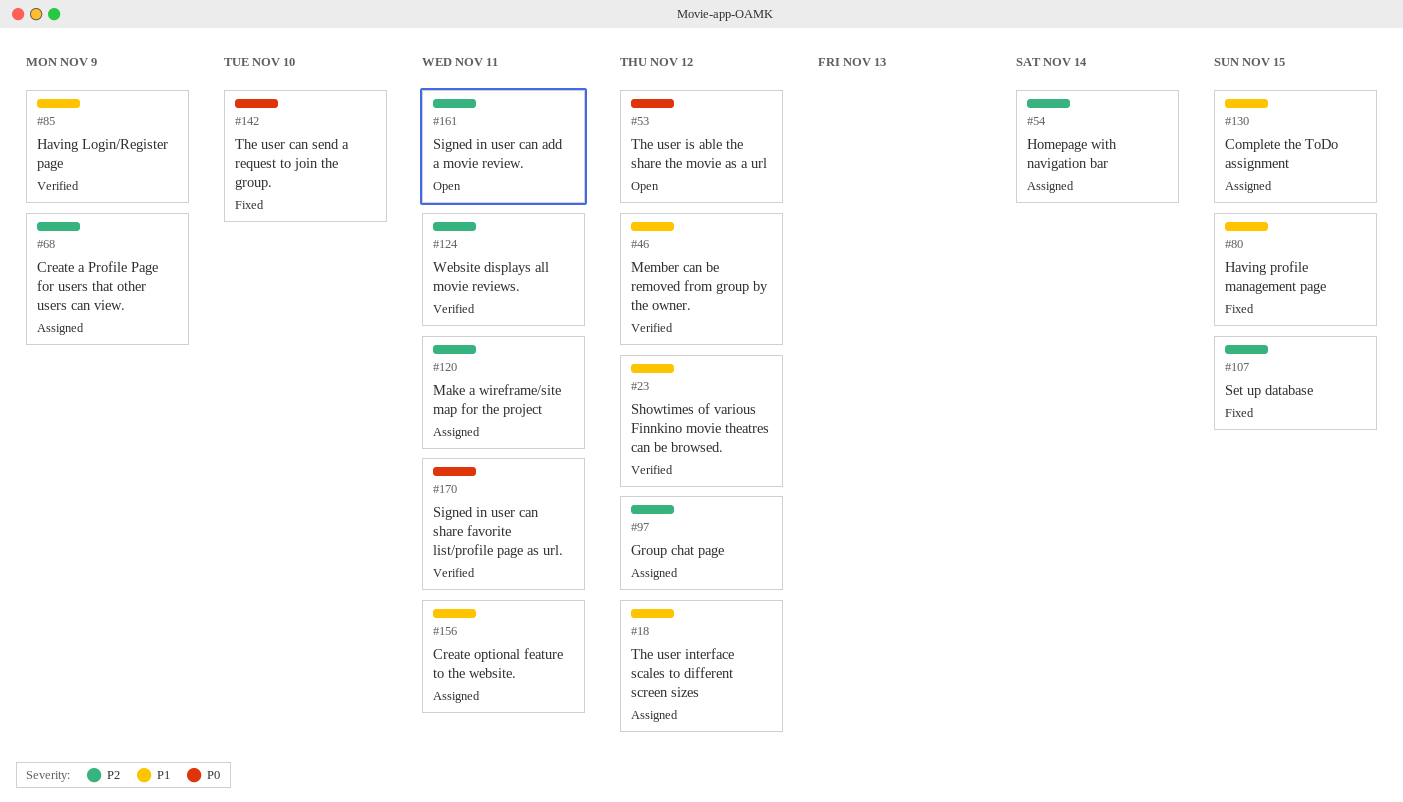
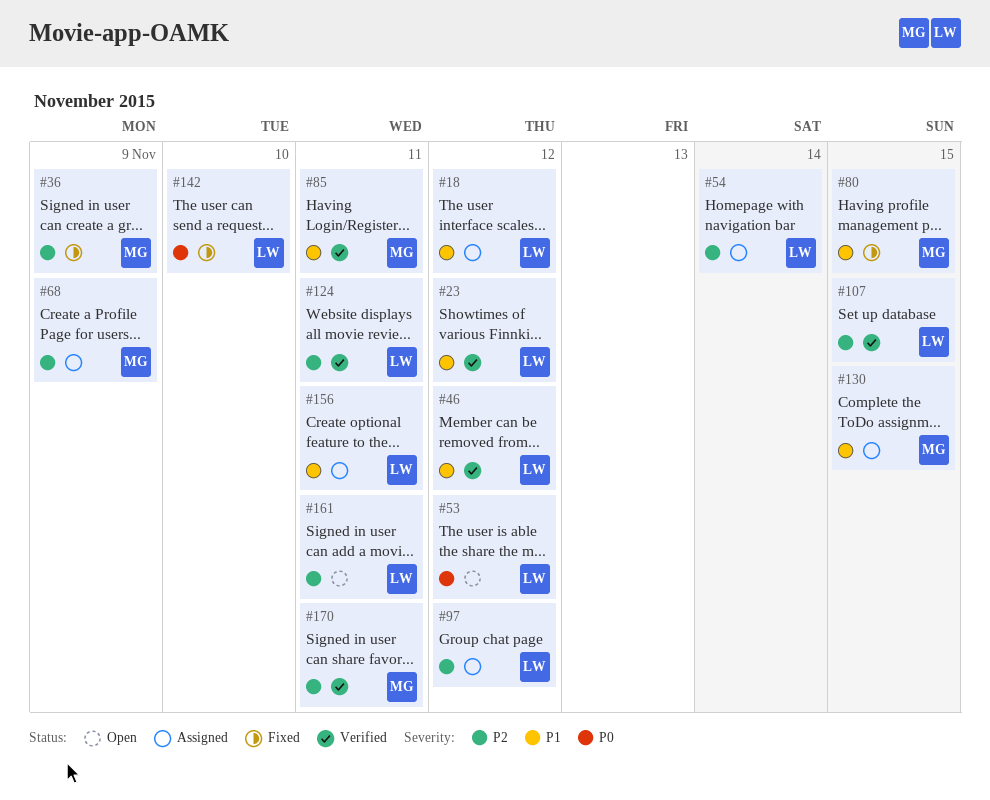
#36: none -> present
#85, due: Nov 9 -> Nov 11
#107, status: Fixed -> Verified
#120: present -> none
#170, priority: P0 -> P2

